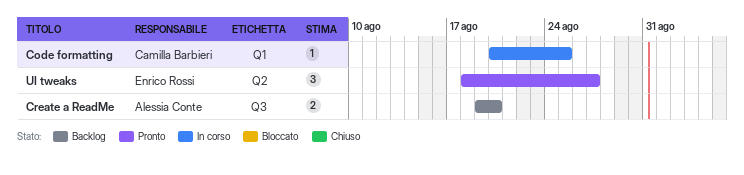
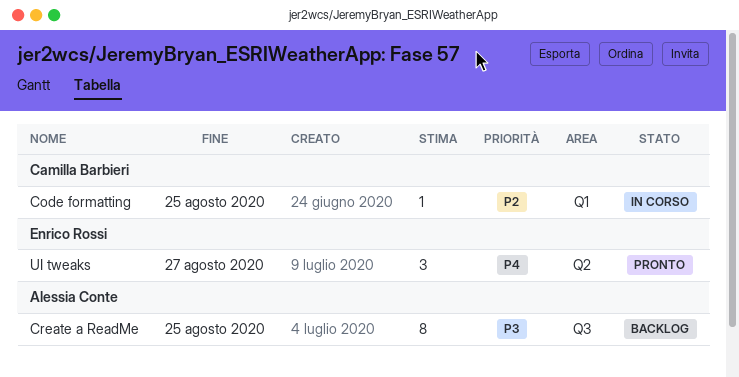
Create a ReadMe, estimate: 2 -> 8
Create a ReadMe, due: Aug 20 -> Aug 25

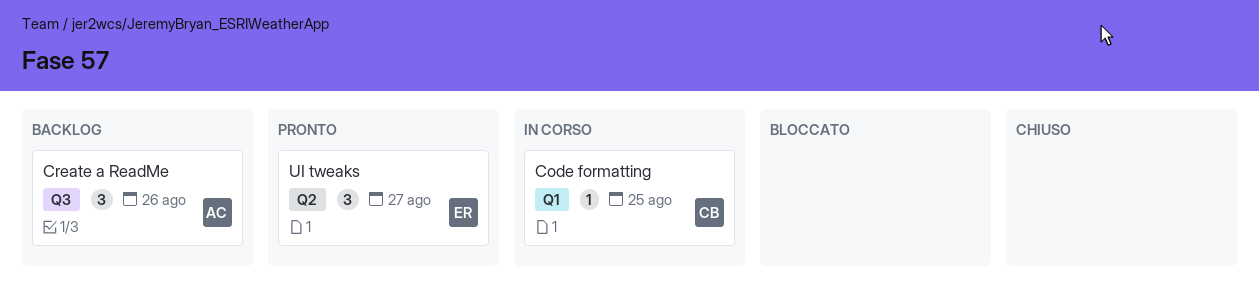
Create a ReadMe, estimate: 8 -> 3
Create a ReadMe, due: Aug 25 -> Aug 26

